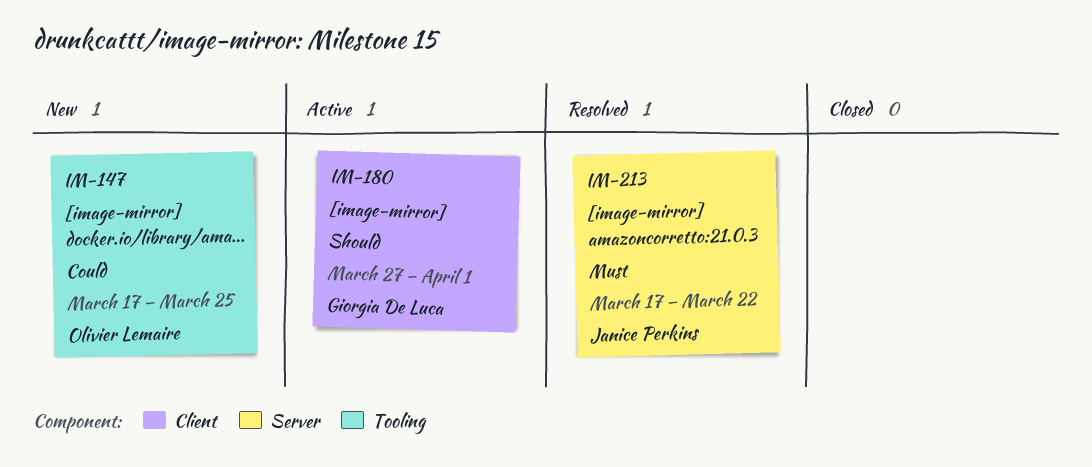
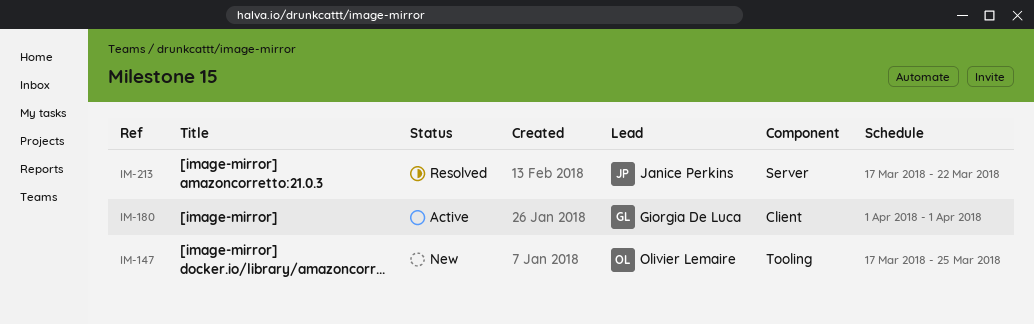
IM-180, start: Mar 27 -> Apr 1

